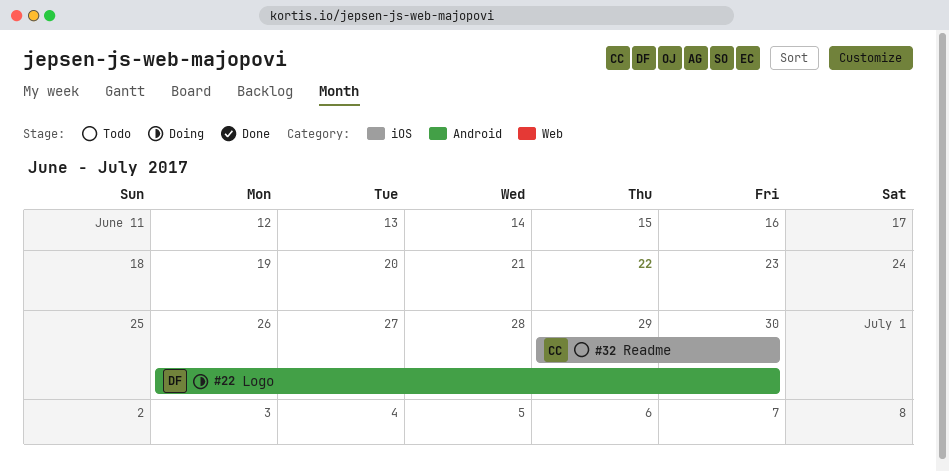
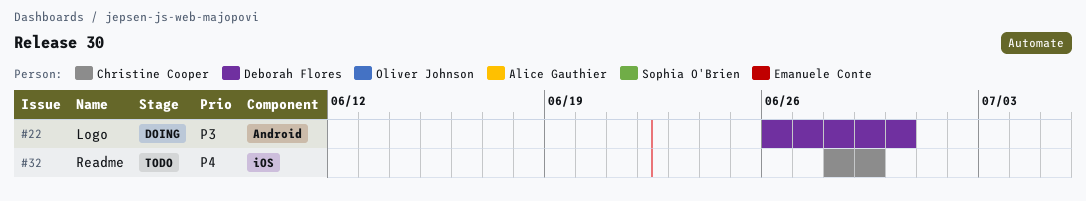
#32, start: Jun 29 -> Jun 28
#32, due: Jun 30 -> Jun 29

